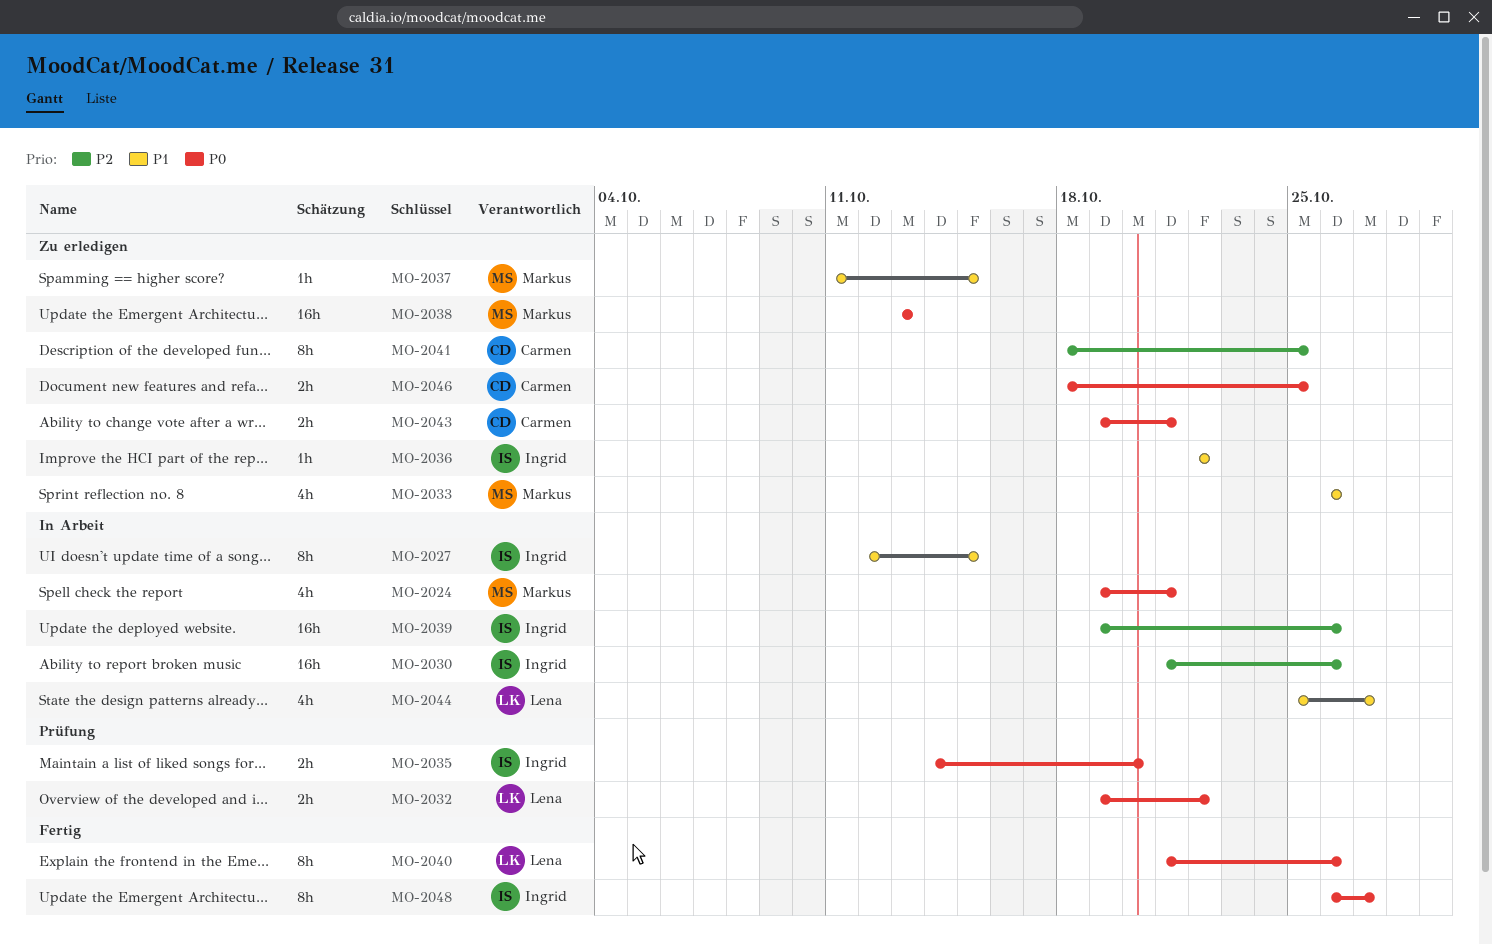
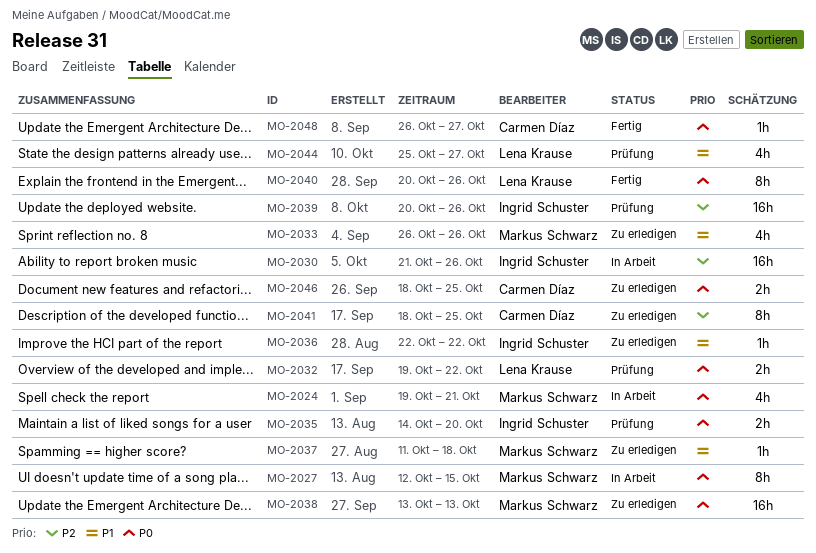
MO-2027, owner: Ingrid Schuster -> Markus Schwarz
MO-2027, priority: P1 -> P0
MO-2037, due: Oct 15 -> Oct 18
MO-2039, status: In Arbeit -> Prüfung
MO-2039, start: Oct 19 -> Oct 20
MO-2040, start: Oct 21 -> Oct 20
MO-2043: present -> none
MO-2044, status: In Arbeit -> Prüfung
MO-2048, owner: Ingrid Schuster -> Carmen Díaz
MO-2048, estimate: 8h -> 1h

